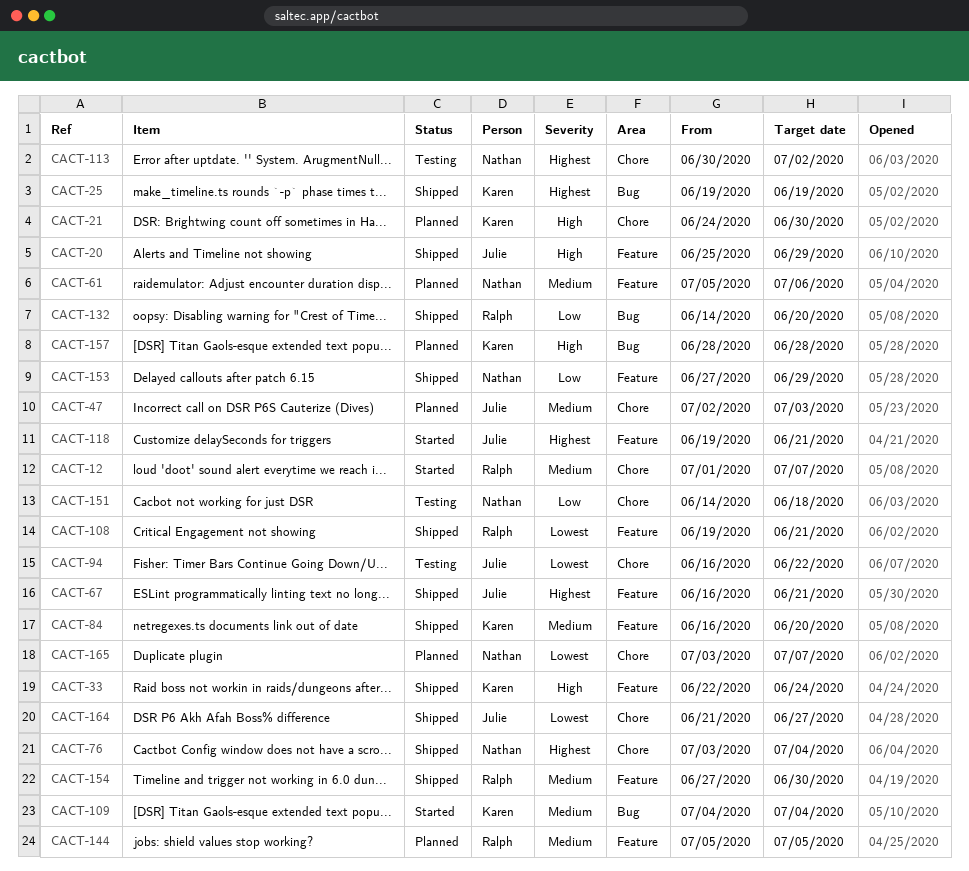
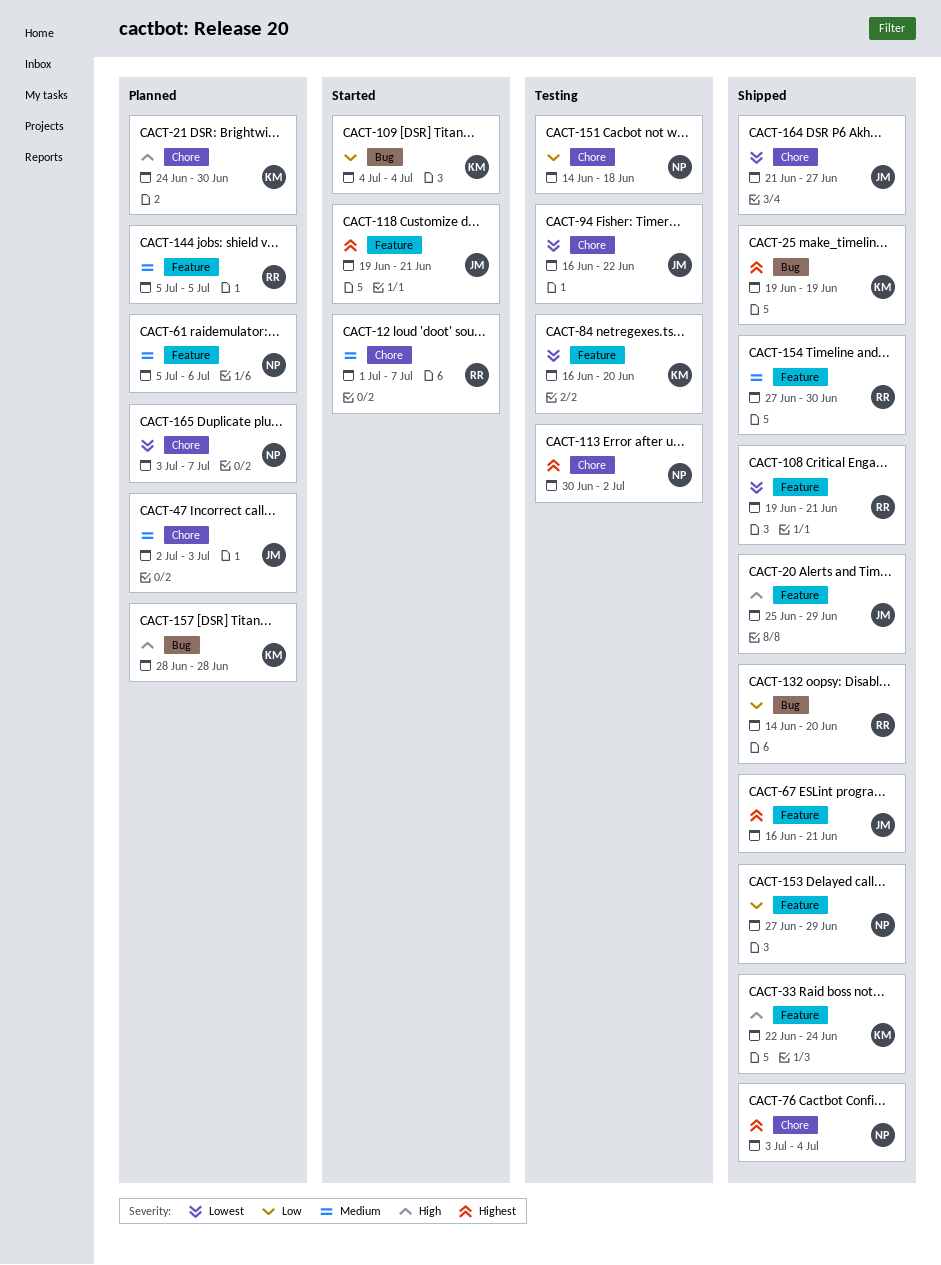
CACT-84, status: Shipped -> Testing
CACT-84, priority: Medium -> Lowest
CACT-109, priority: Medium -> Low

